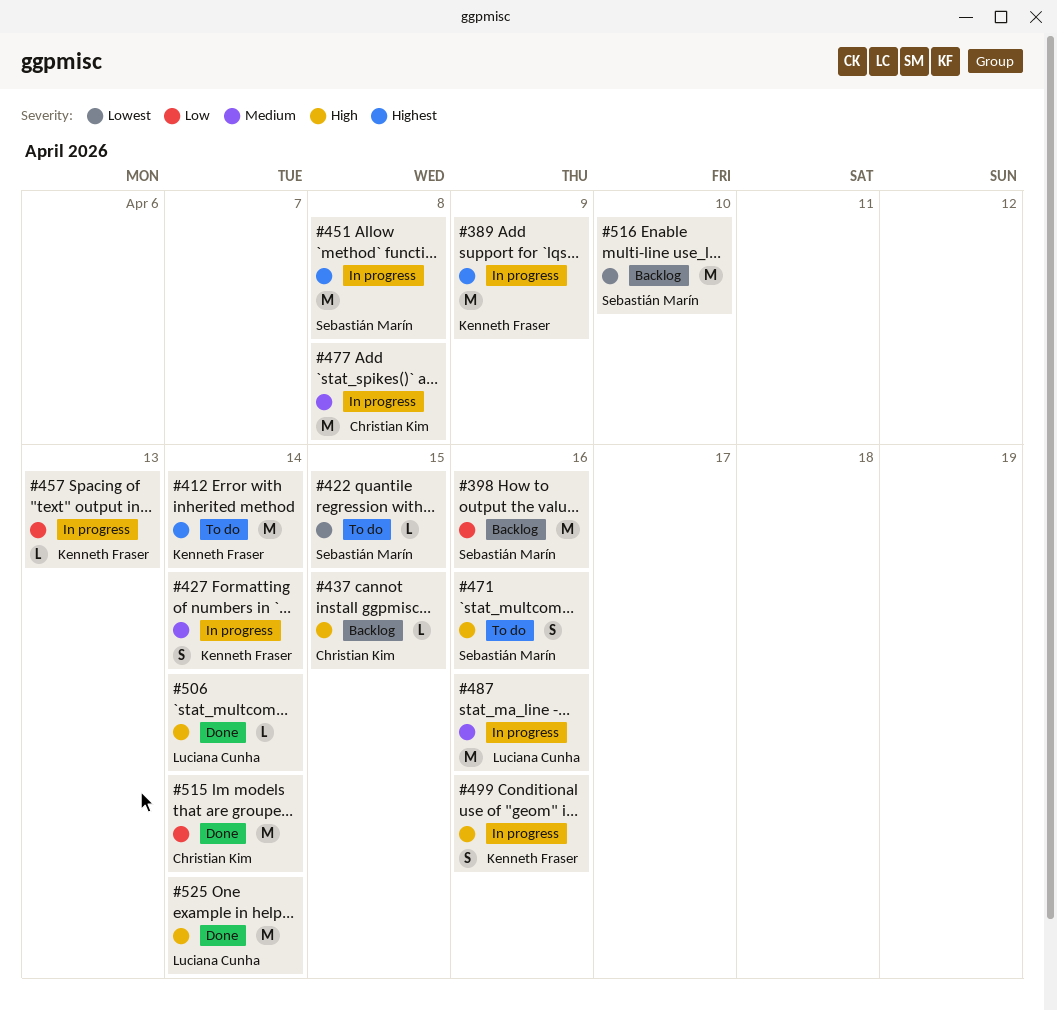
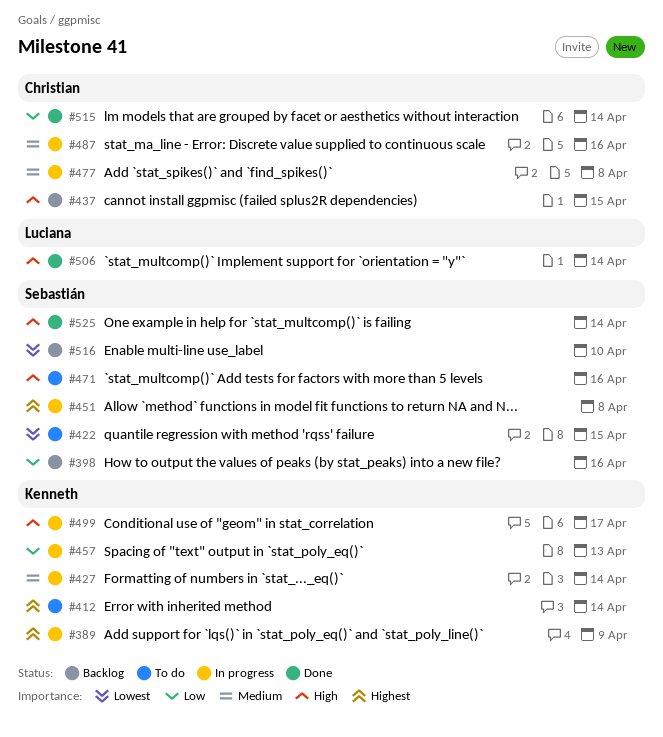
#487, owner: Luciana Cunha -> Christian Kim
#499, due: Apr 16 -> Apr 17
#525, owner: Luciana Cunha -> Sebastián Marín

